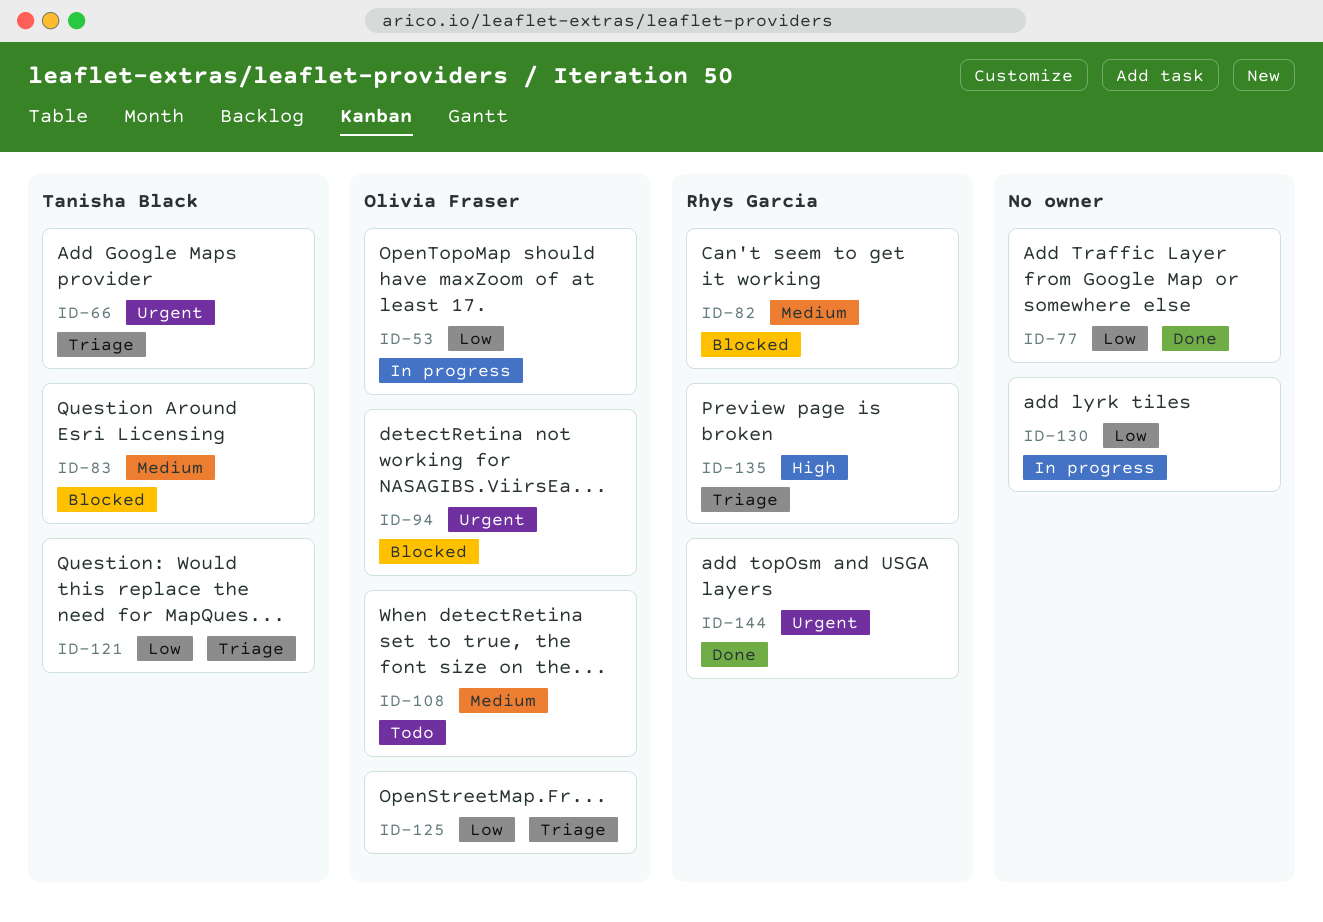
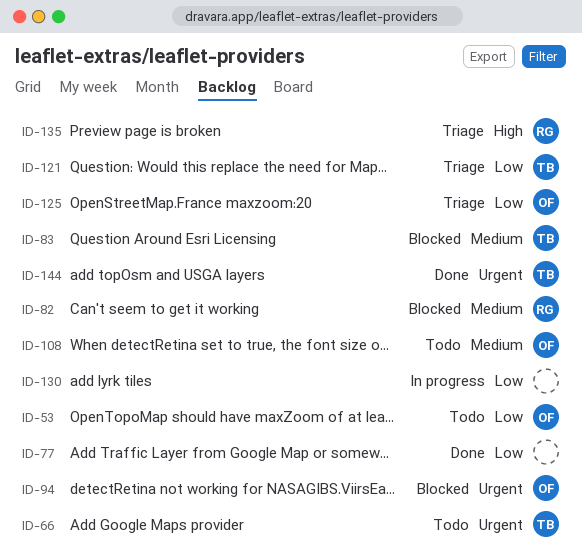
ID-53, status: In progress -> Todo
ID-66, status: Triage -> Todo
ID-144, owner: Rhys Garcia -> Tanisha Black

